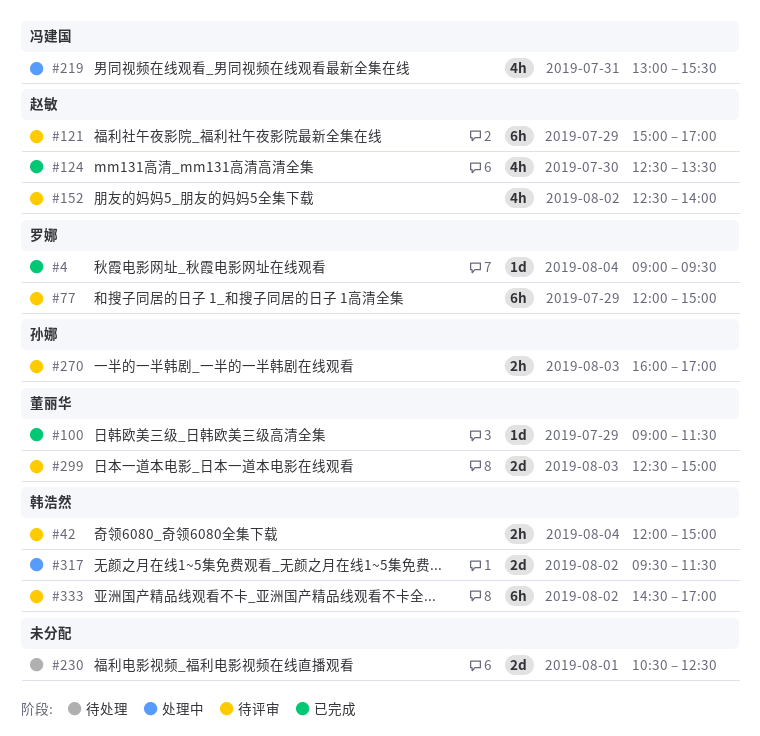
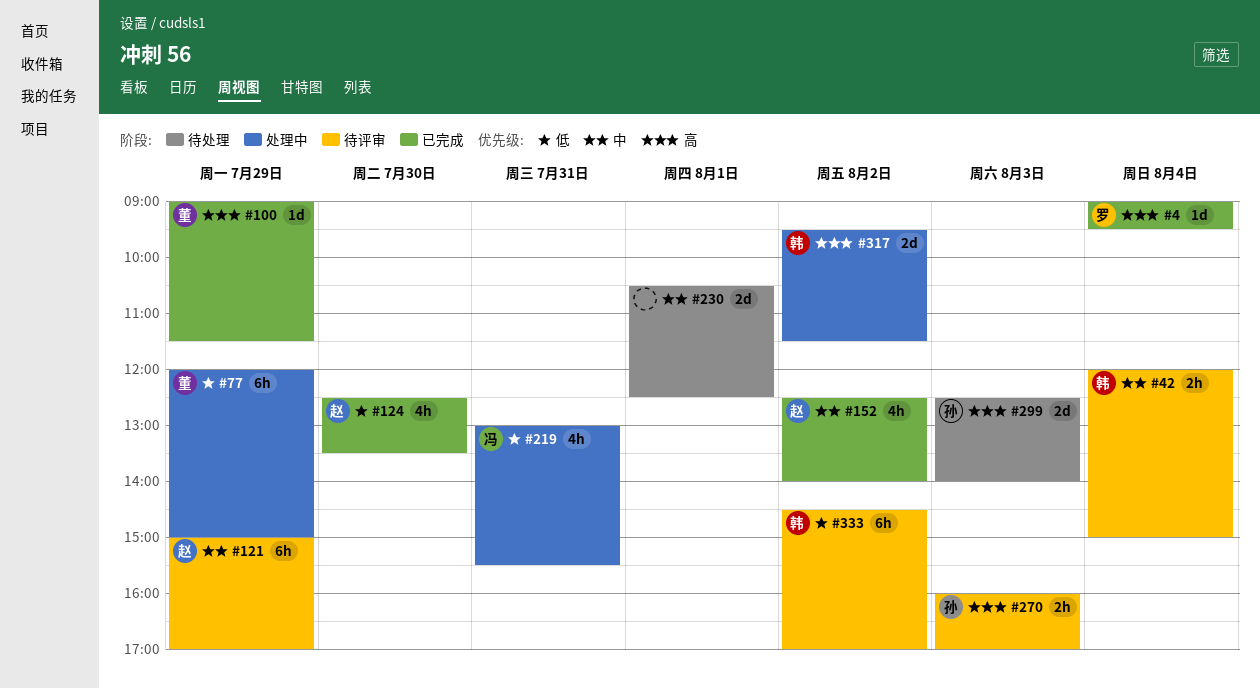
#77, status: 待评审 -> 处理中
#77, owner: 罗娜 -> 董丽华
#152, status: 待评审 -> 已完成
#299, status: 待评审 -> 待处理
#299, owner: 董丽华 -> 孙娜
#299, ends: 15:00 -> 14:00

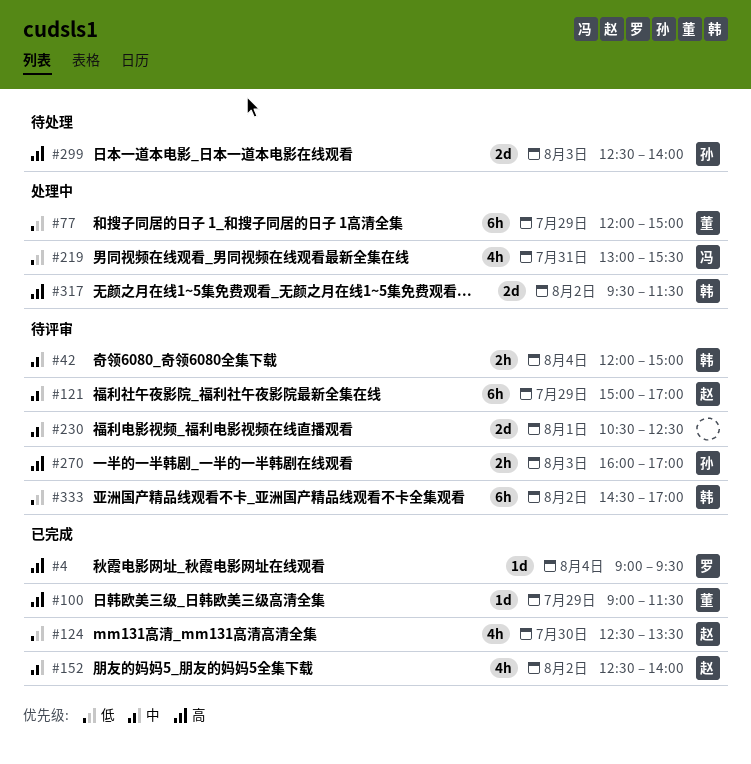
#230, status: 待处理 -> 待评审

